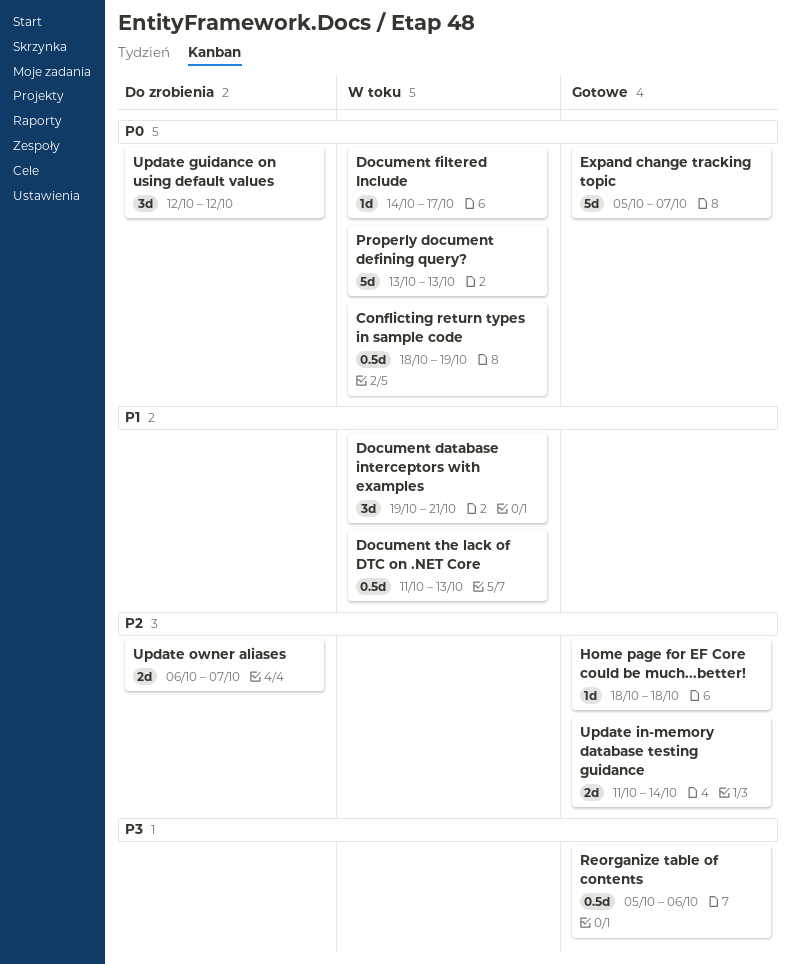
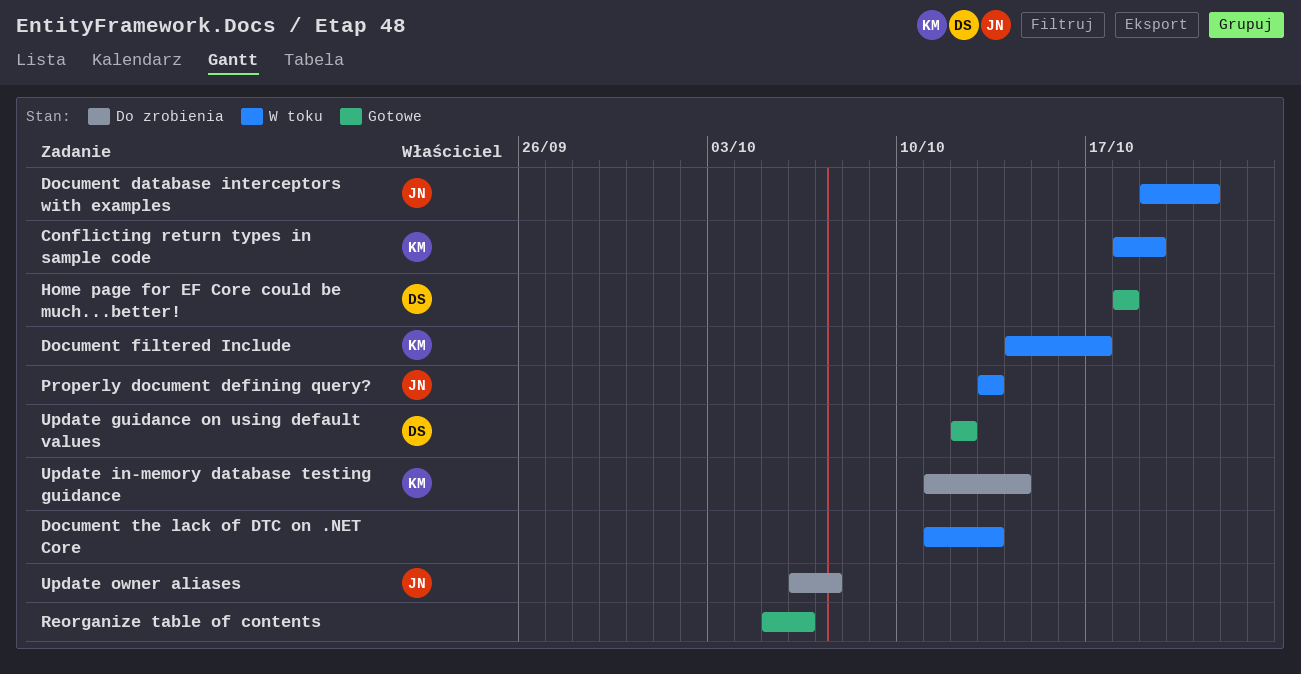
Expand change tracking topic: present -> none
Update guidance on using default values, status: Do zrobienia -> Gotowe
Update in-memory database testing guidance, status: Gotowe -> Do zrobienia

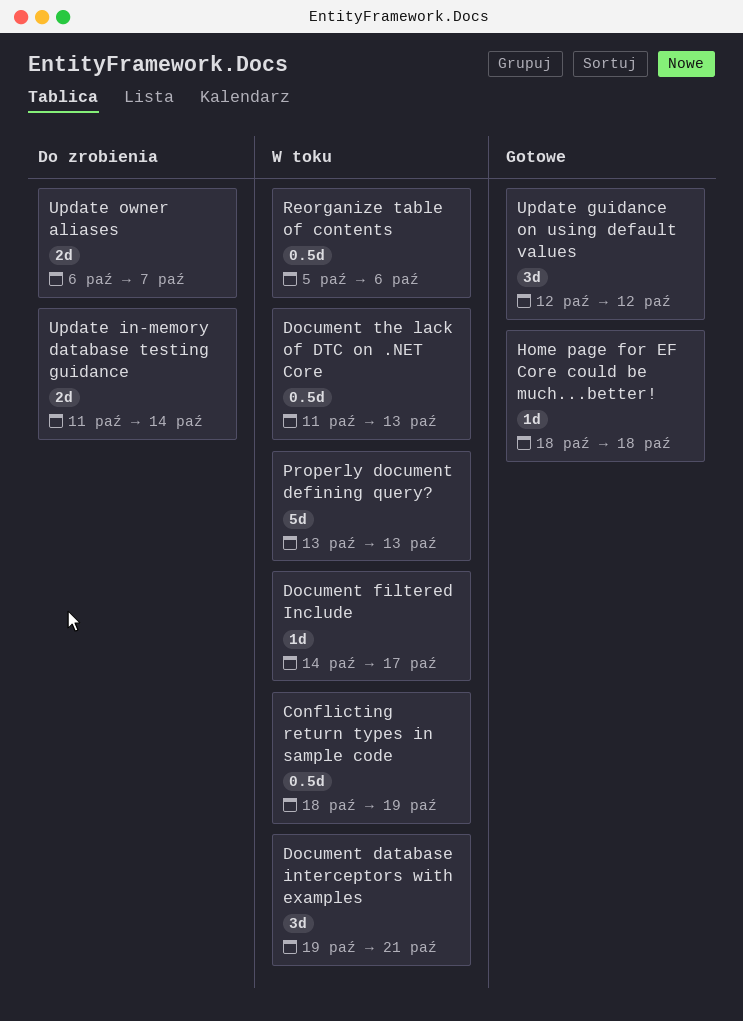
Reorganize table of contents, status: Gotowe -> W toku

